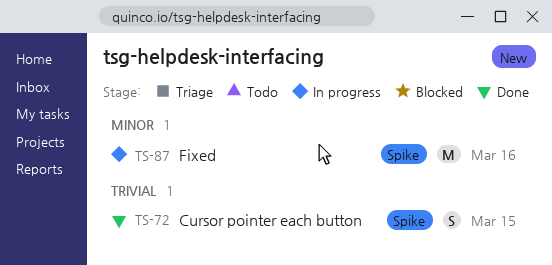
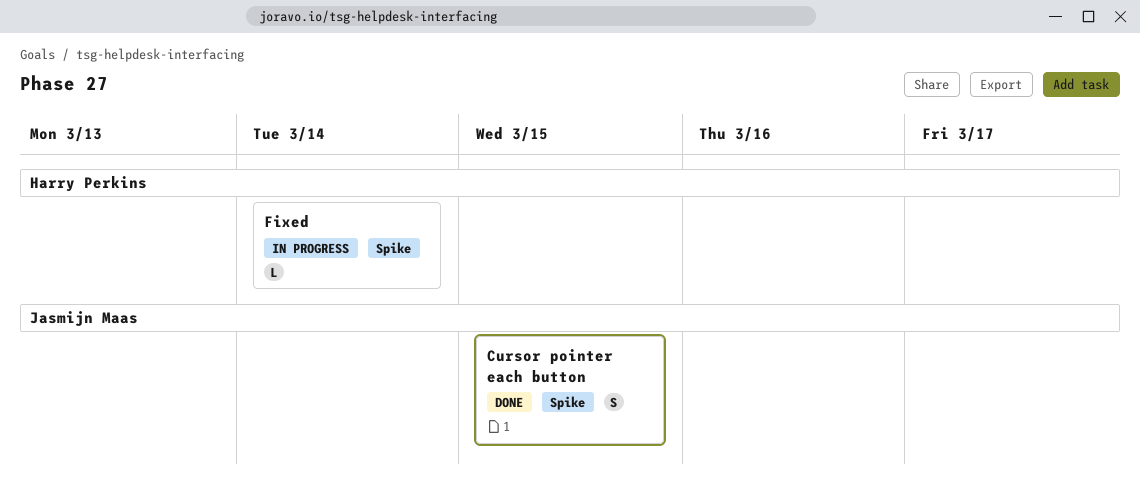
Fixed, estimate: M -> L
Fixed, due: Mar 16 -> Mar 14

